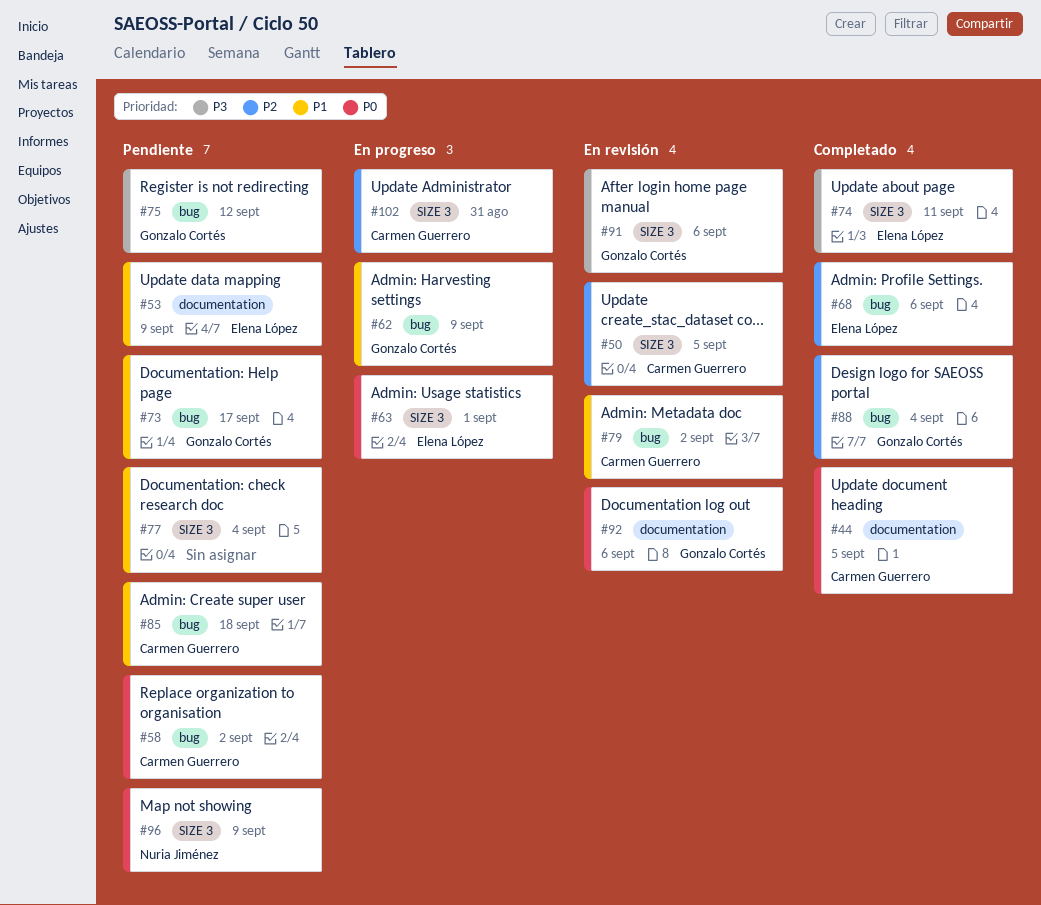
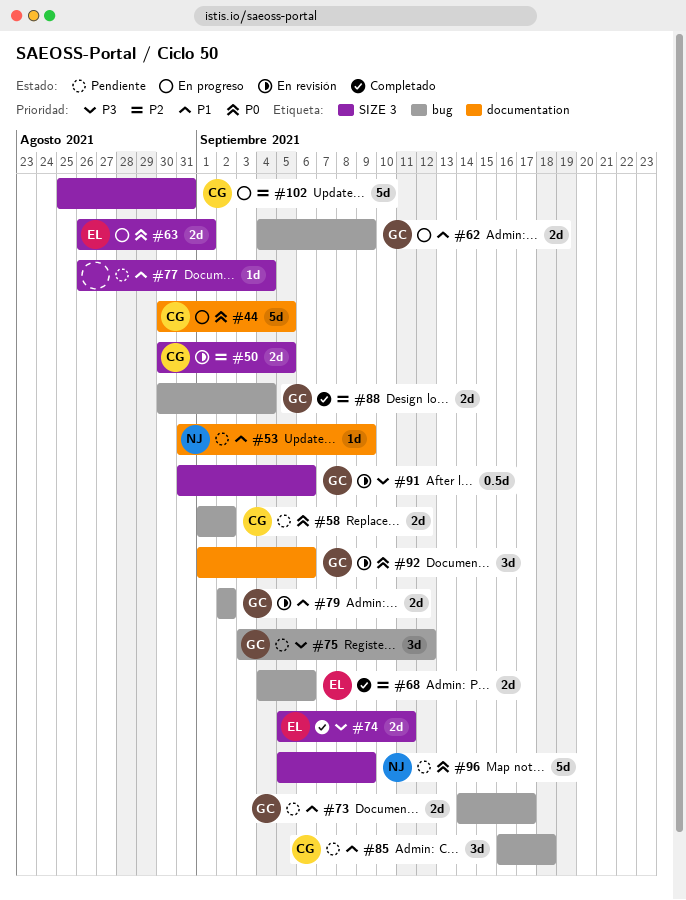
#44, status: Completado -> En progreso
#53, owner: Elena López -> Nuria Jiménez
#79, owner: Carmen Guerrero -> Gonzalo Cortés

